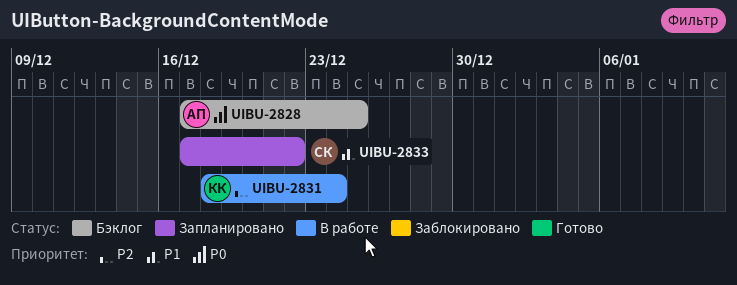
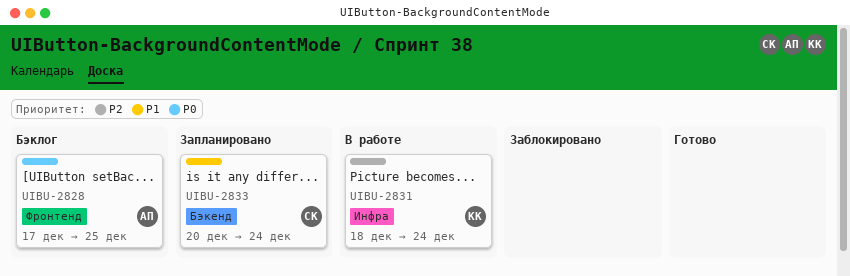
UIBU-2833, start: Dec 17 -> Dec 20
UIBU-2833, due: Dec 22 -> Dec 24

